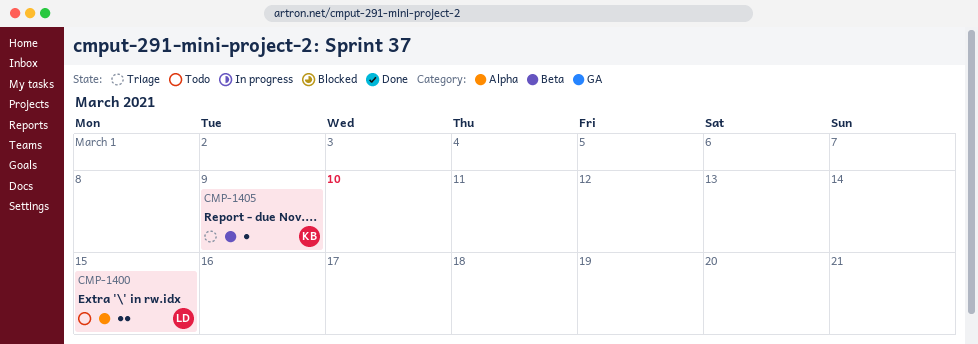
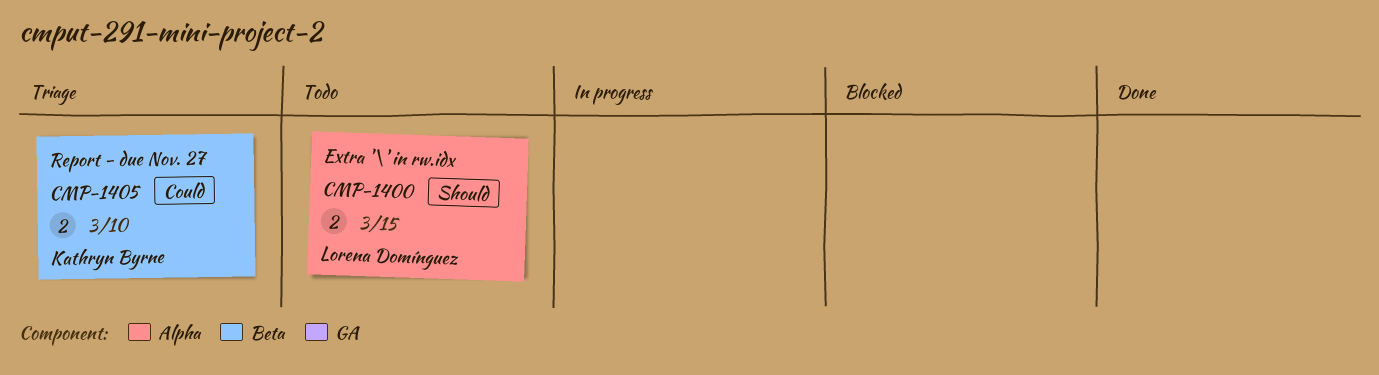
CMP-1405, estimate: 1 -> 2
CMP-1405, due: Mar 9 -> Mar 10

